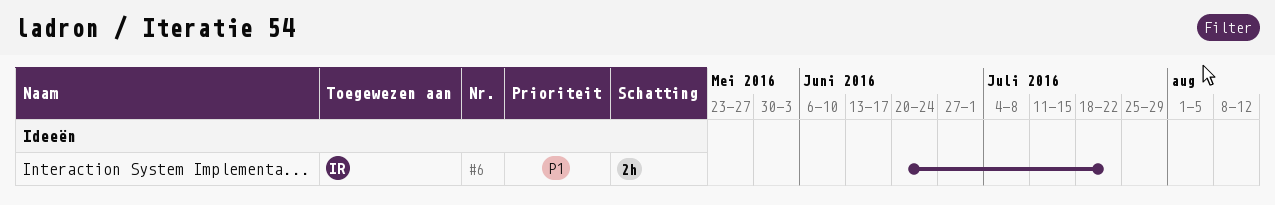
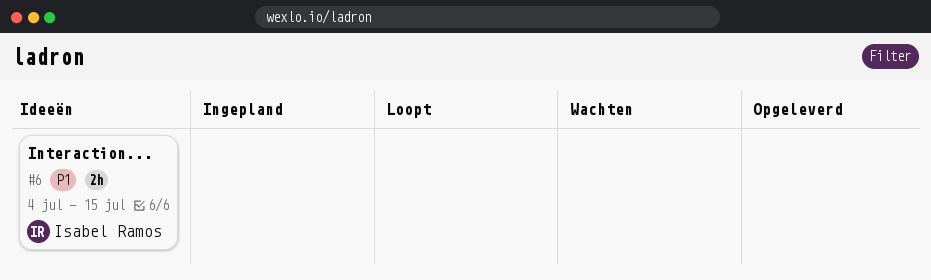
#6, start: Jun 20 -> Jul 4
#6, due: Jul 22 -> Jul 15

